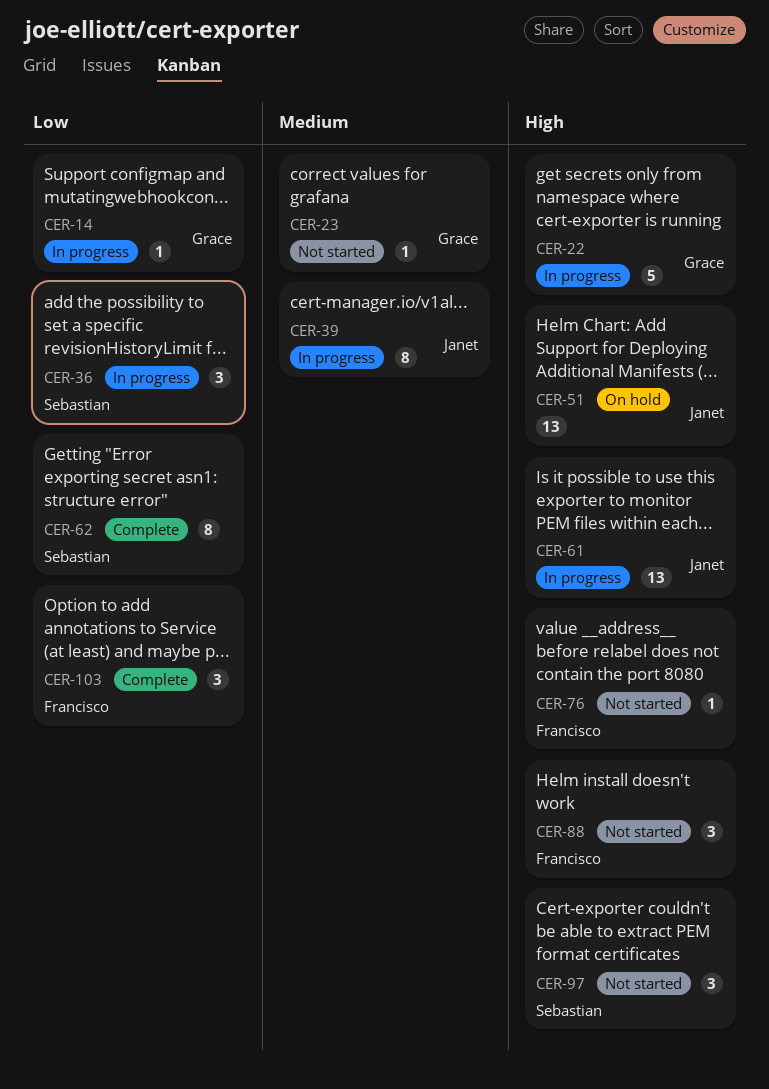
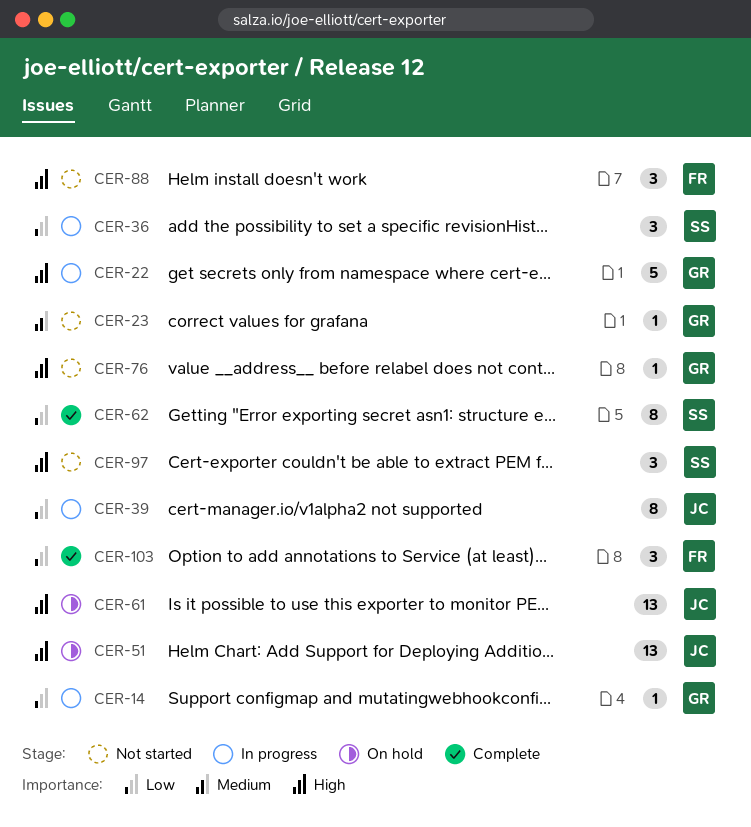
CER-39, priority: Medium -> Low
CER-61, status: In progress -> On hold
CER-76, owner: Francisco -> Grace

